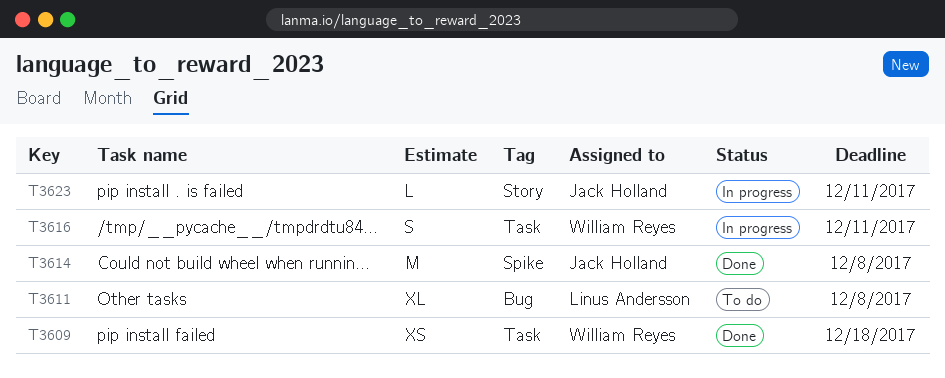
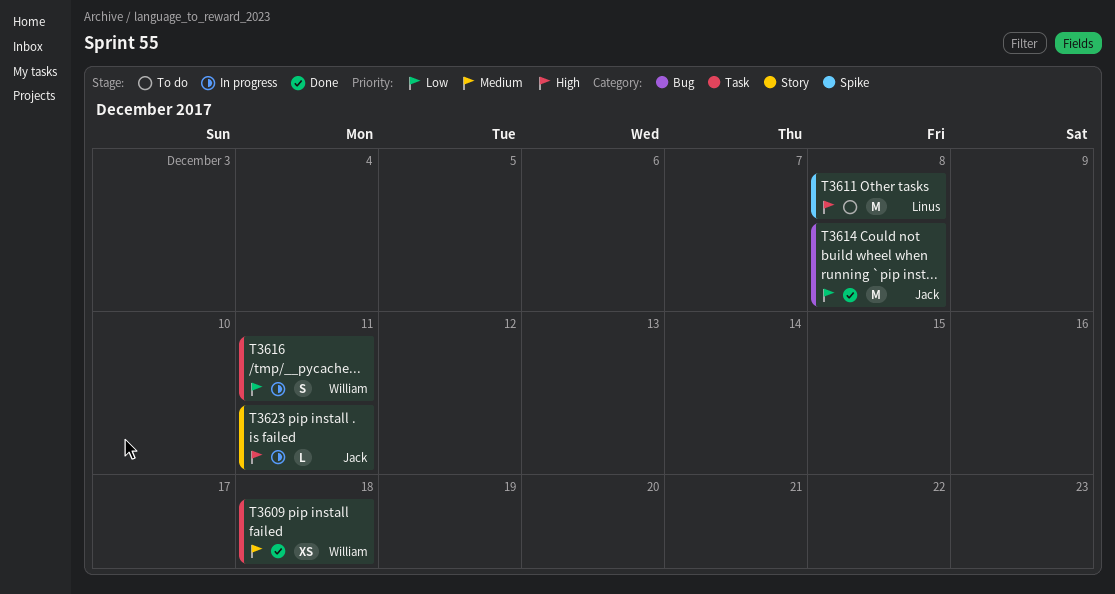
T3611, label: Bug -> Spike
T3611, estimate: XL -> M
T3614, label: Spike -> Bug

